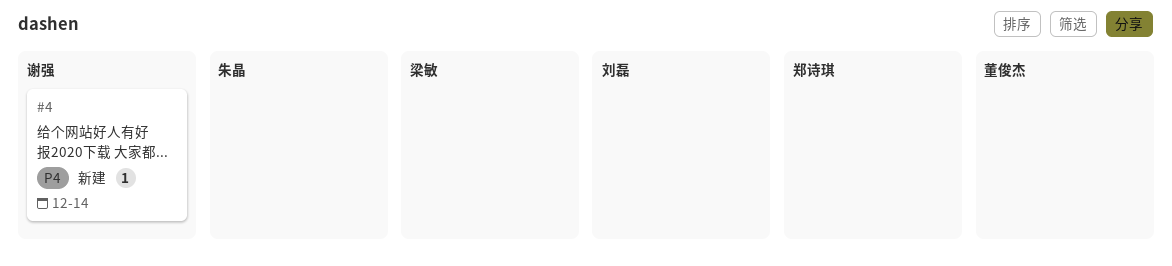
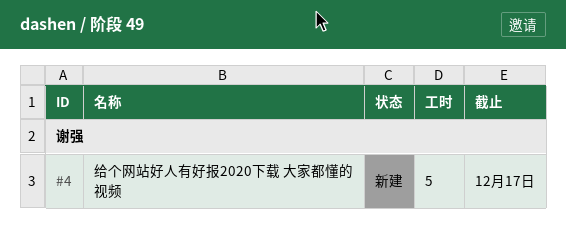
#4, estimate: 1 -> 5
#4, due: Dec 14 -> Dec 17

